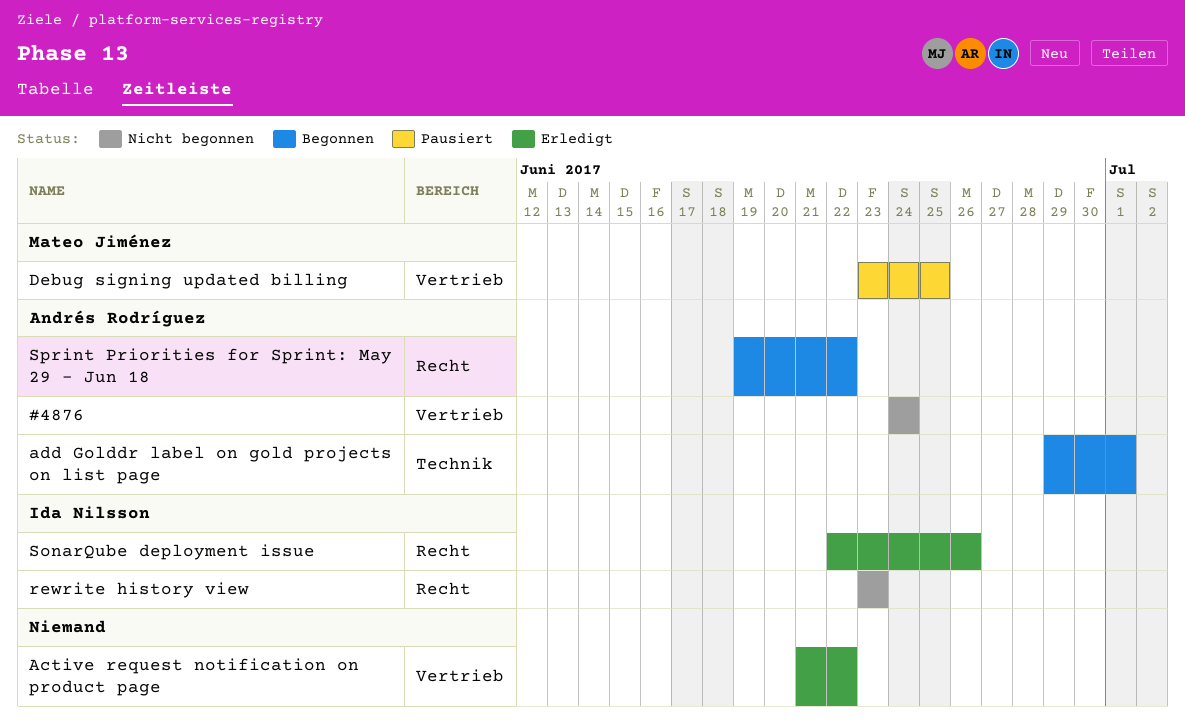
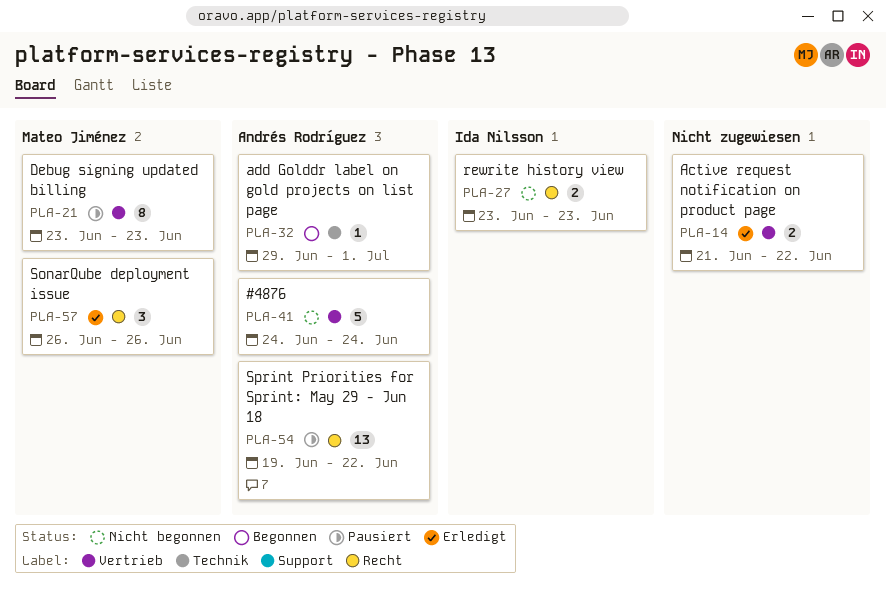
Debug signing updated billing, due: Jun 25 -> Jun 23
SonarQube deployment issue, owner: Ida Nilsson -> Mateo Jiménez
SonarQube deployment issue, start: Jun 22 -> Jun 26
Sprint Priorities for Sprint: May 29 - Jun 18, status: Begonnen -> Pausiert

